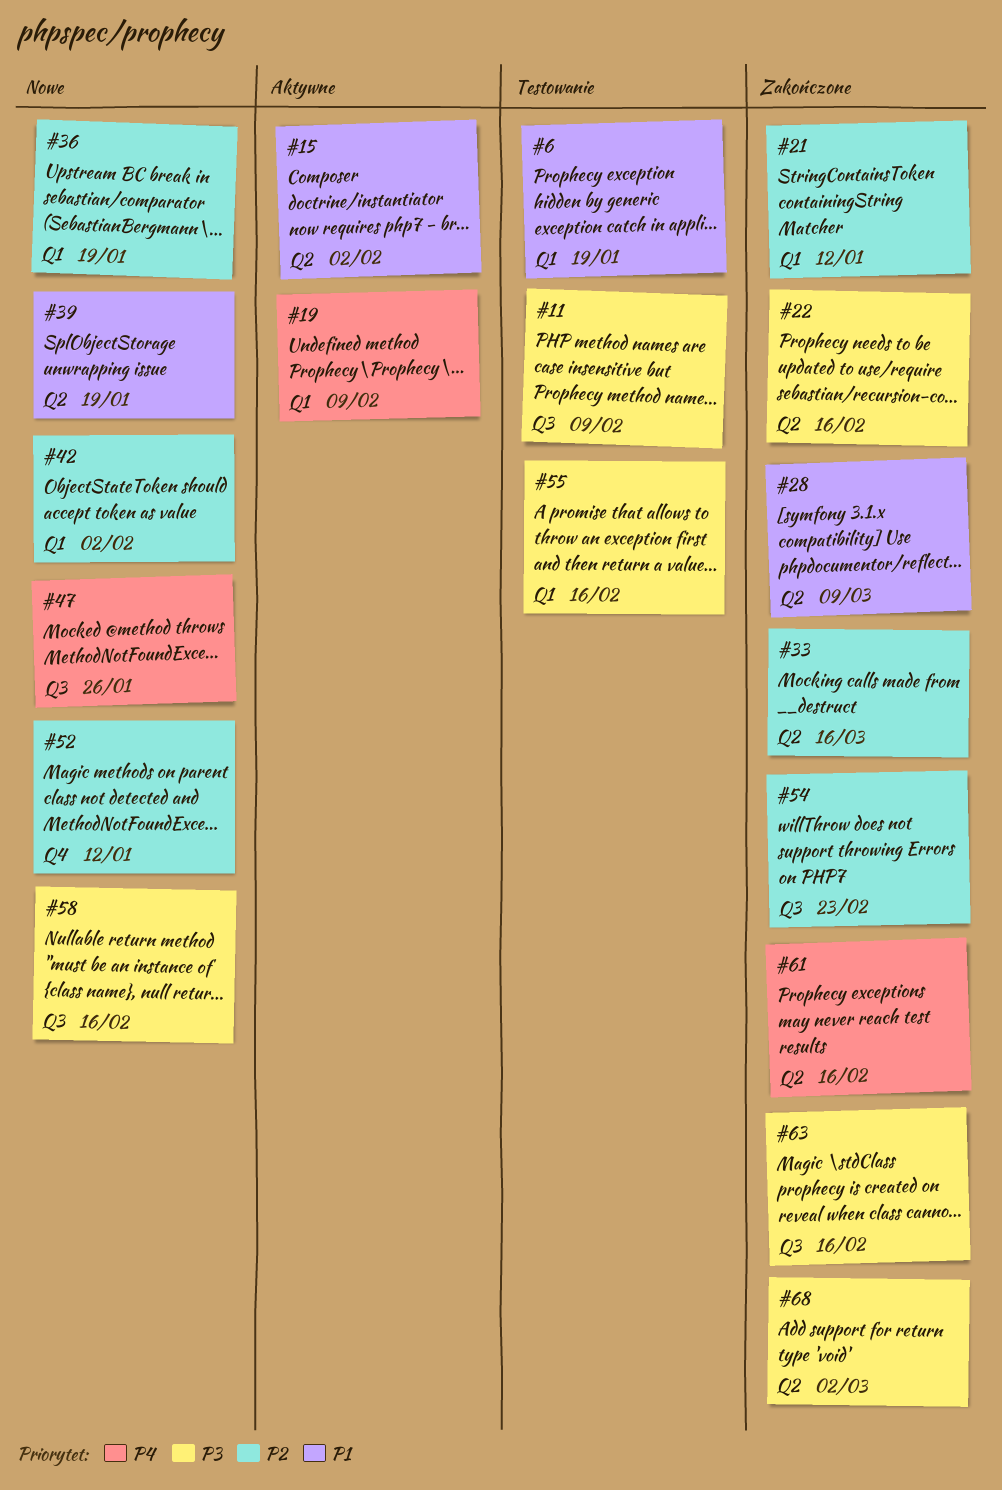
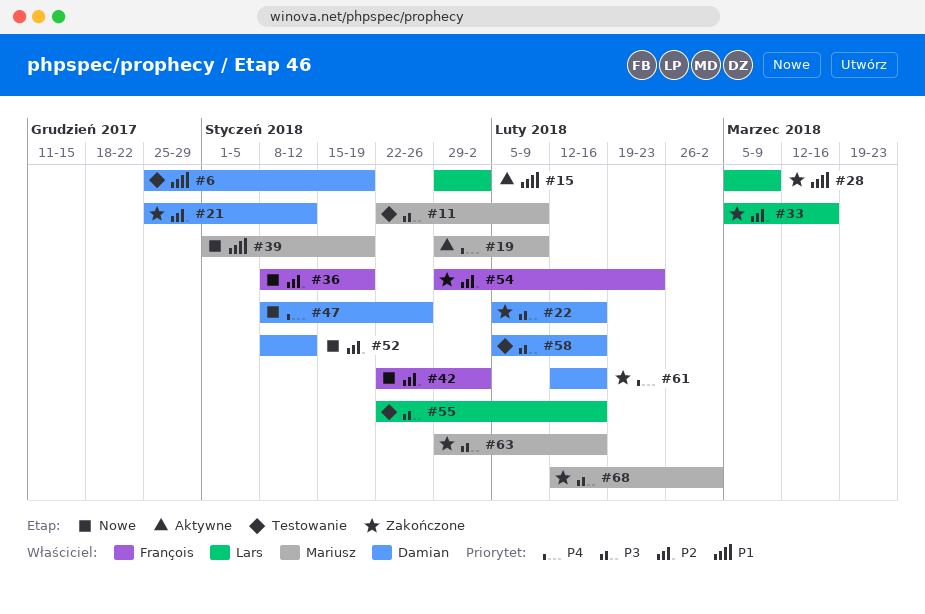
#58, status: Nowe -> Testowanie

